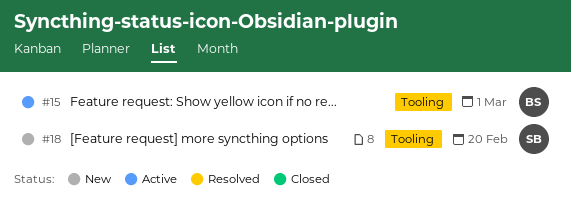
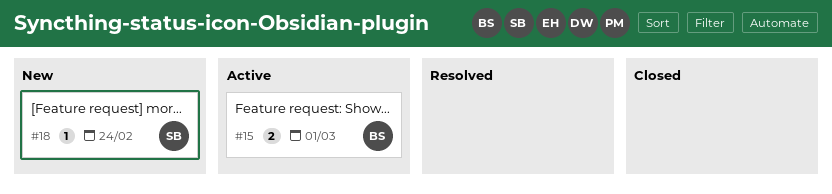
#18, due: Feb 20 -> Feb 24

